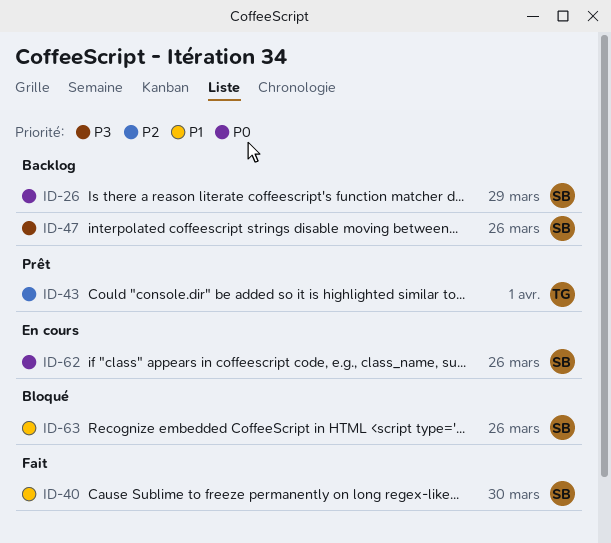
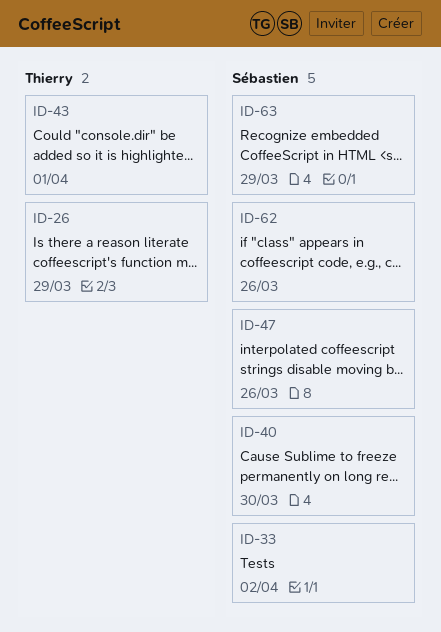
ID-26, owner: Sébastien -> Thierry
ID-33: none -> present
ID-63, due: Mar 26 -> Mar 29

